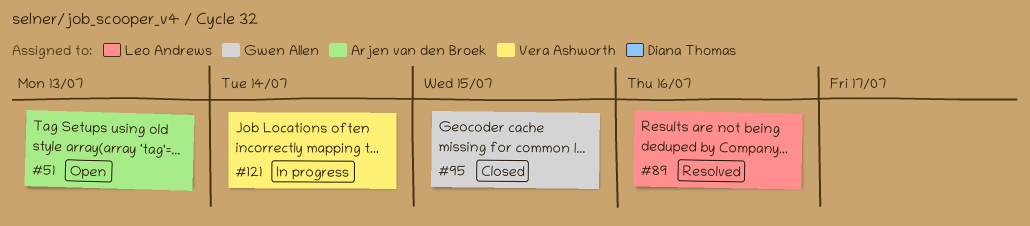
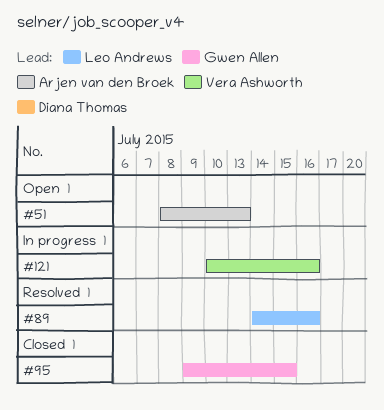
#121, due: Jul 14 -> Jul 16

